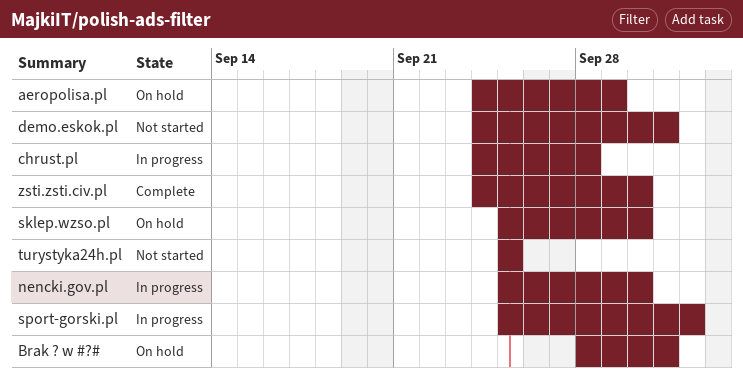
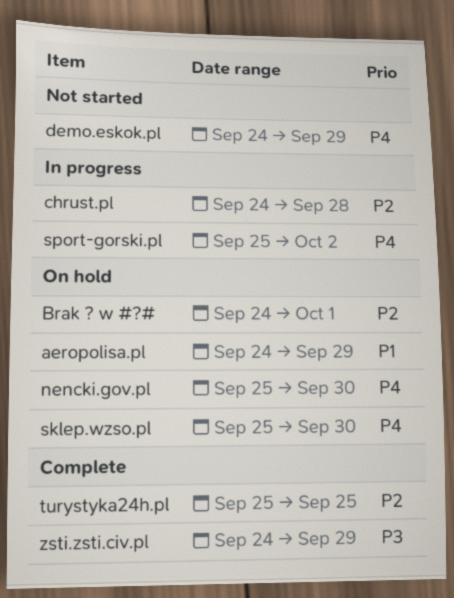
Brak ? w #?#, start: Sep 28 -> Sep 24
demo.eskok.pl, due: Oct 1 -> Sep 29
nencki.gov.pl, status: In progress -> On hold
turystyka24h.pl, status: Not started -> Complete
zsti.zsti.civ.pl, due: Sep 30 -> Sep 29

